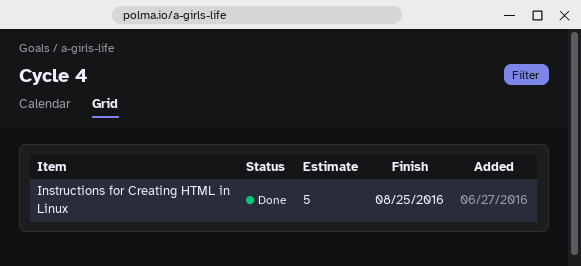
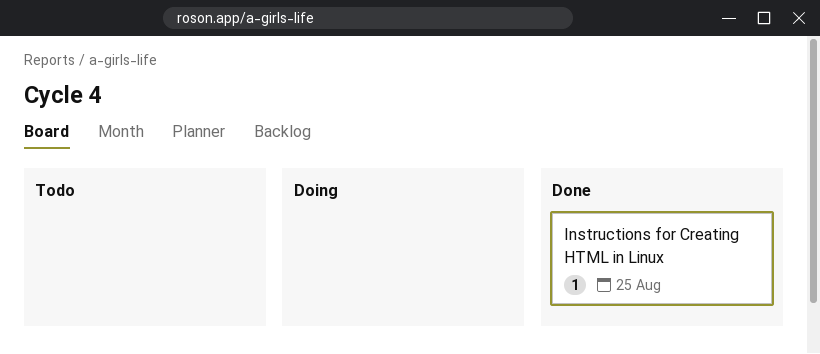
Instructions for Creating HTML in Linux, estimate: 5 -> 1

